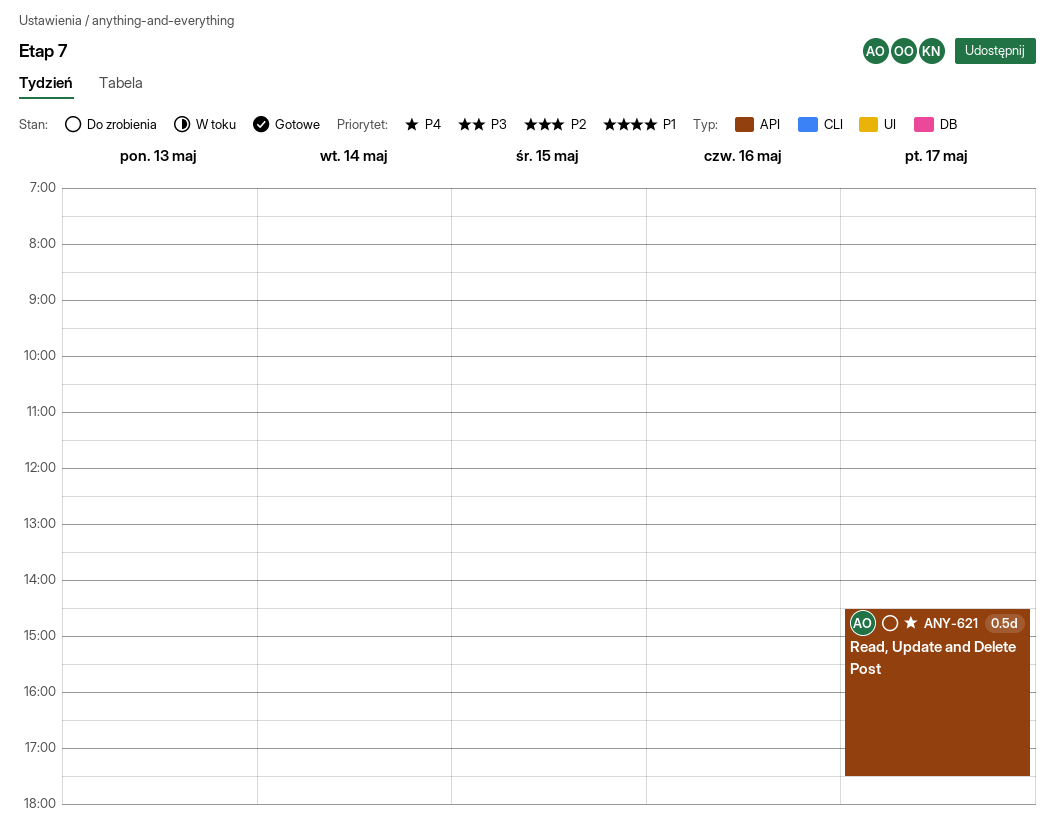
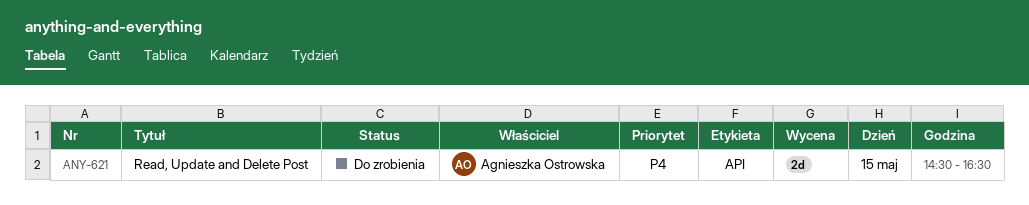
ANY-621, estimate: 0.5d -> 2d
ANY-621, day: May 17 -> May 15
ANY-621, ends: 17:30 -> 16:30

